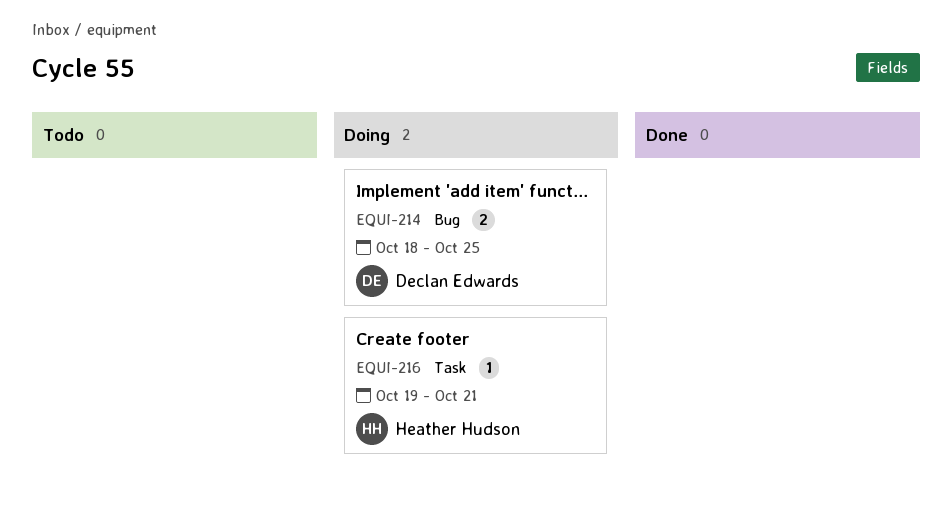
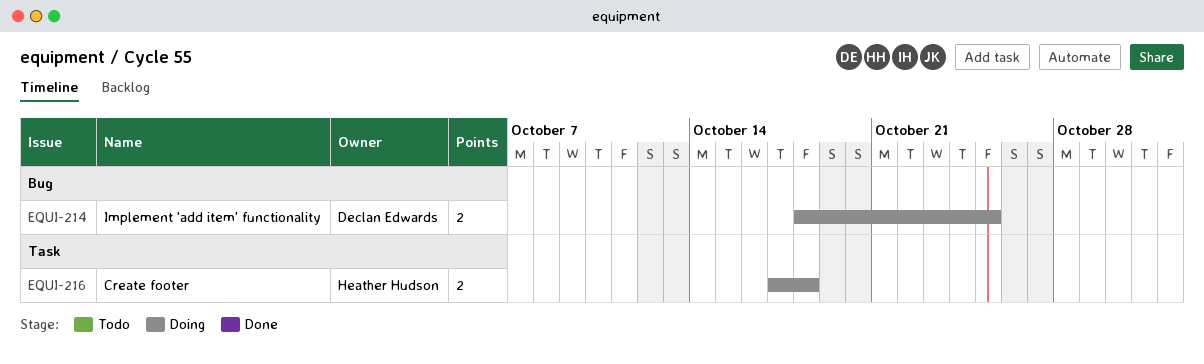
EQUI-216, estimate: 1 -> 2
EQUI-216, start: Oct 19 -> Oct 17
EQUI-216, due: Oct 21 -> Oct 18

